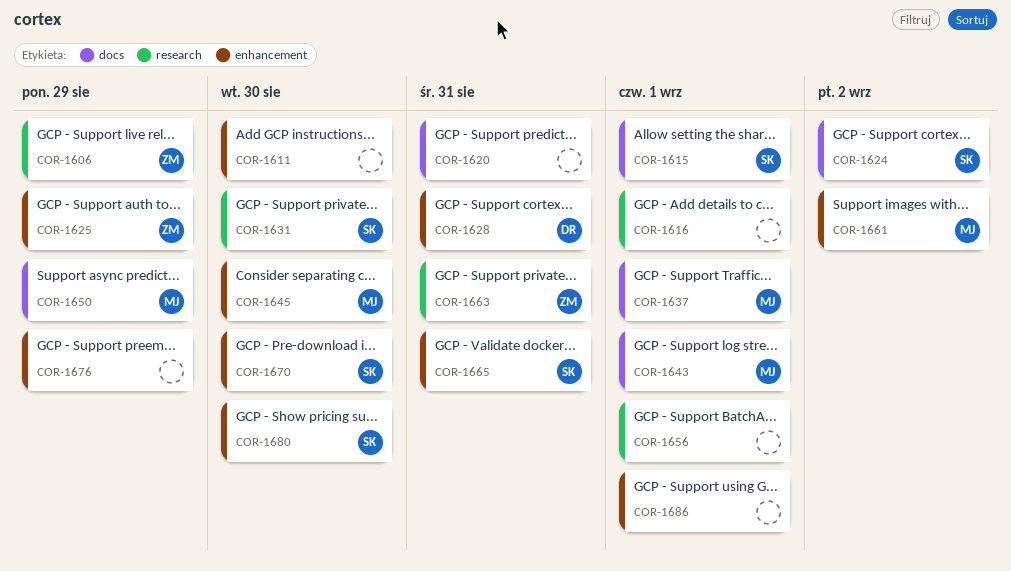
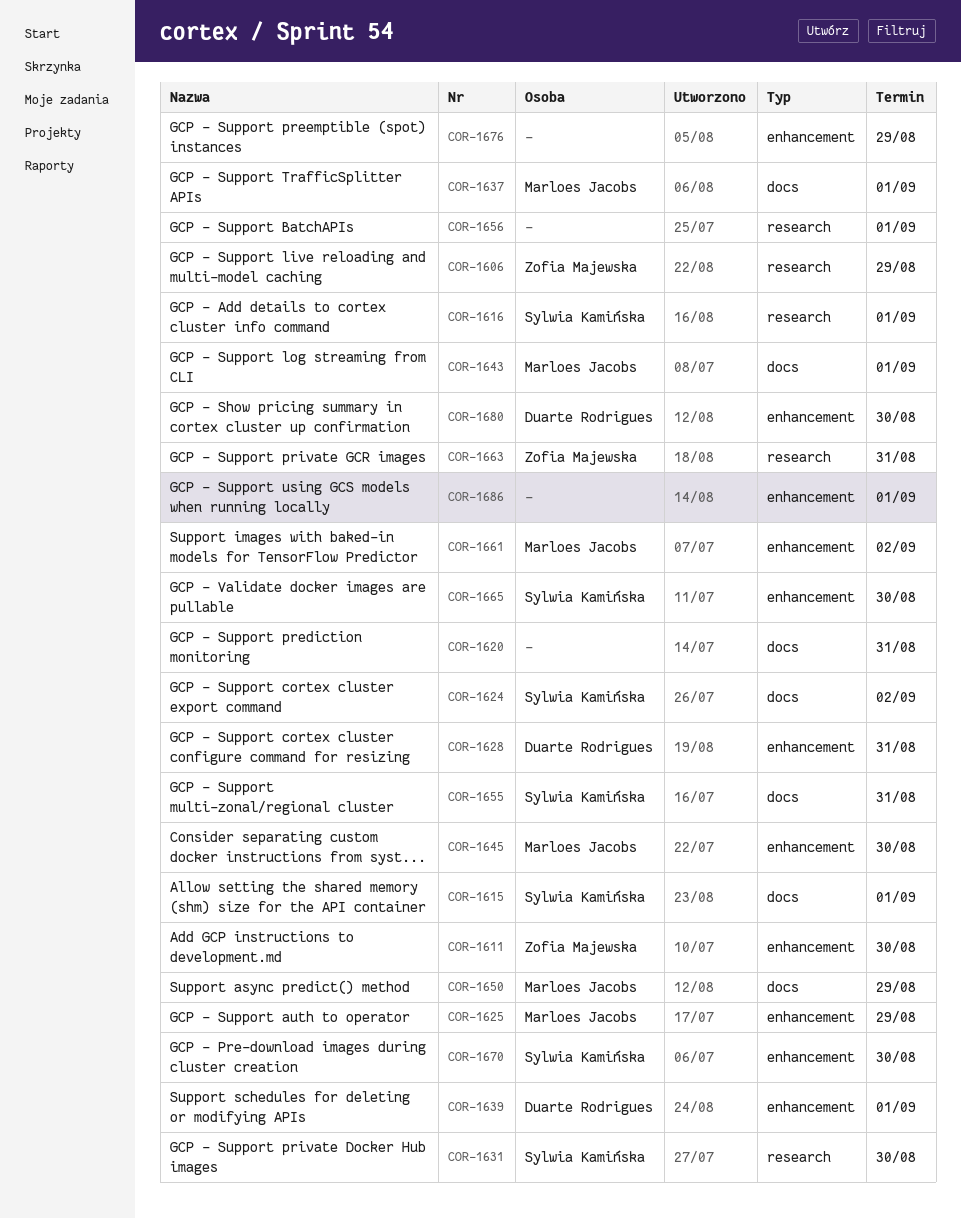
COR-1611, owner: none -> Zofia Majewska
COR-1616, owner: none -> Sylwia Kamińska
COR-1625, owner: Zofia Majewska -> Marloes Jacobs
COR-1639: none -> present
COR-1655: none -> present
COR-1665, due: Aug 31 -> Aug 30
COR-1680, owner: Sylwia Kamińska -> Duarte Rodrigues

